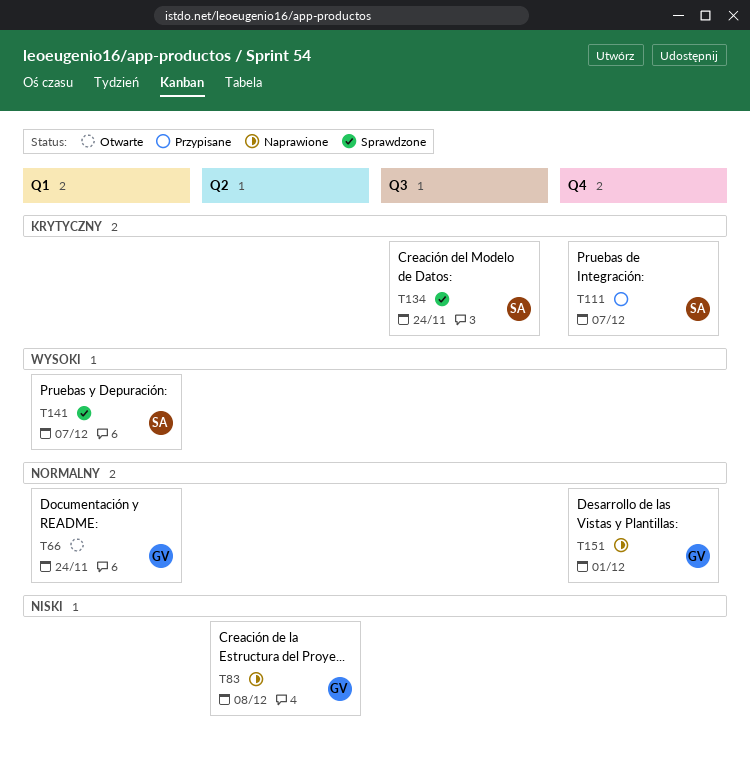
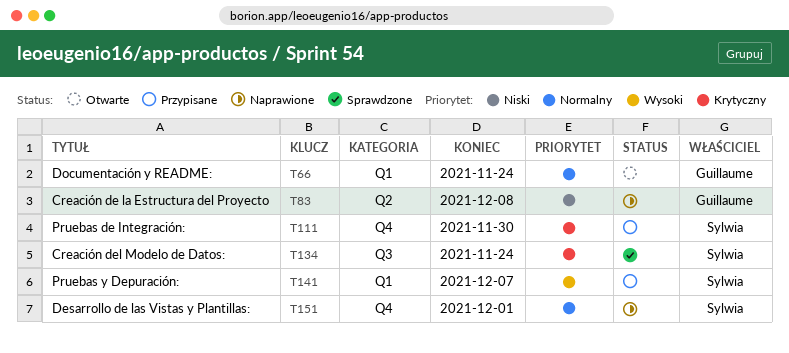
T111, due: Dec 7 -> Nov 30
T141, status: Sprawdzone -> Przypisane
T151, owner: Guillaume -> Sylwia

